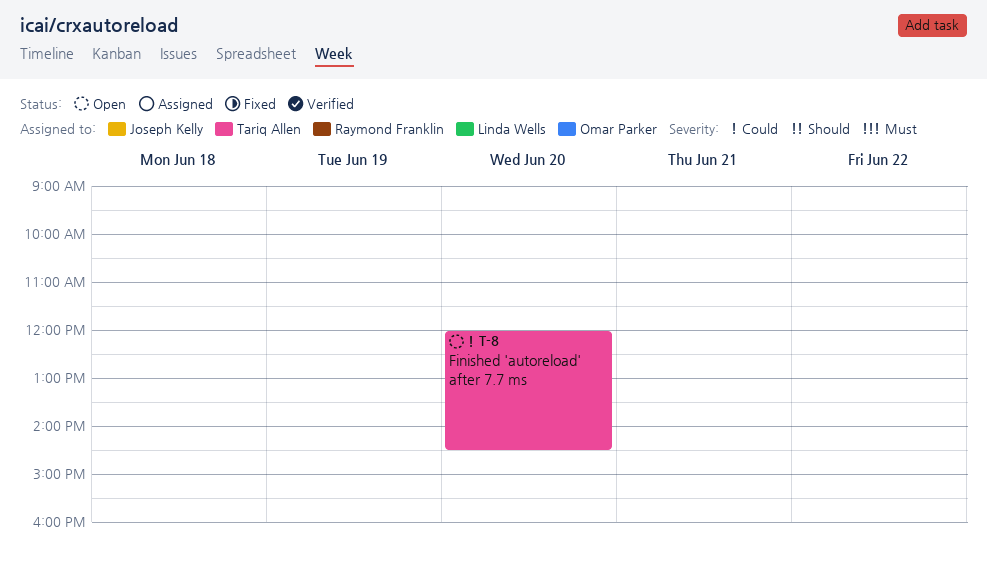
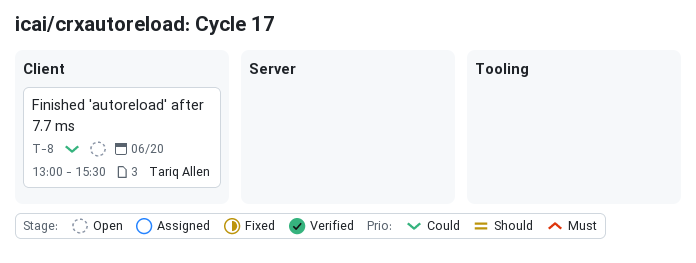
T-8, begins: 12:00 -> 13:00
T-8, ends: 14:30 -> 15:30

